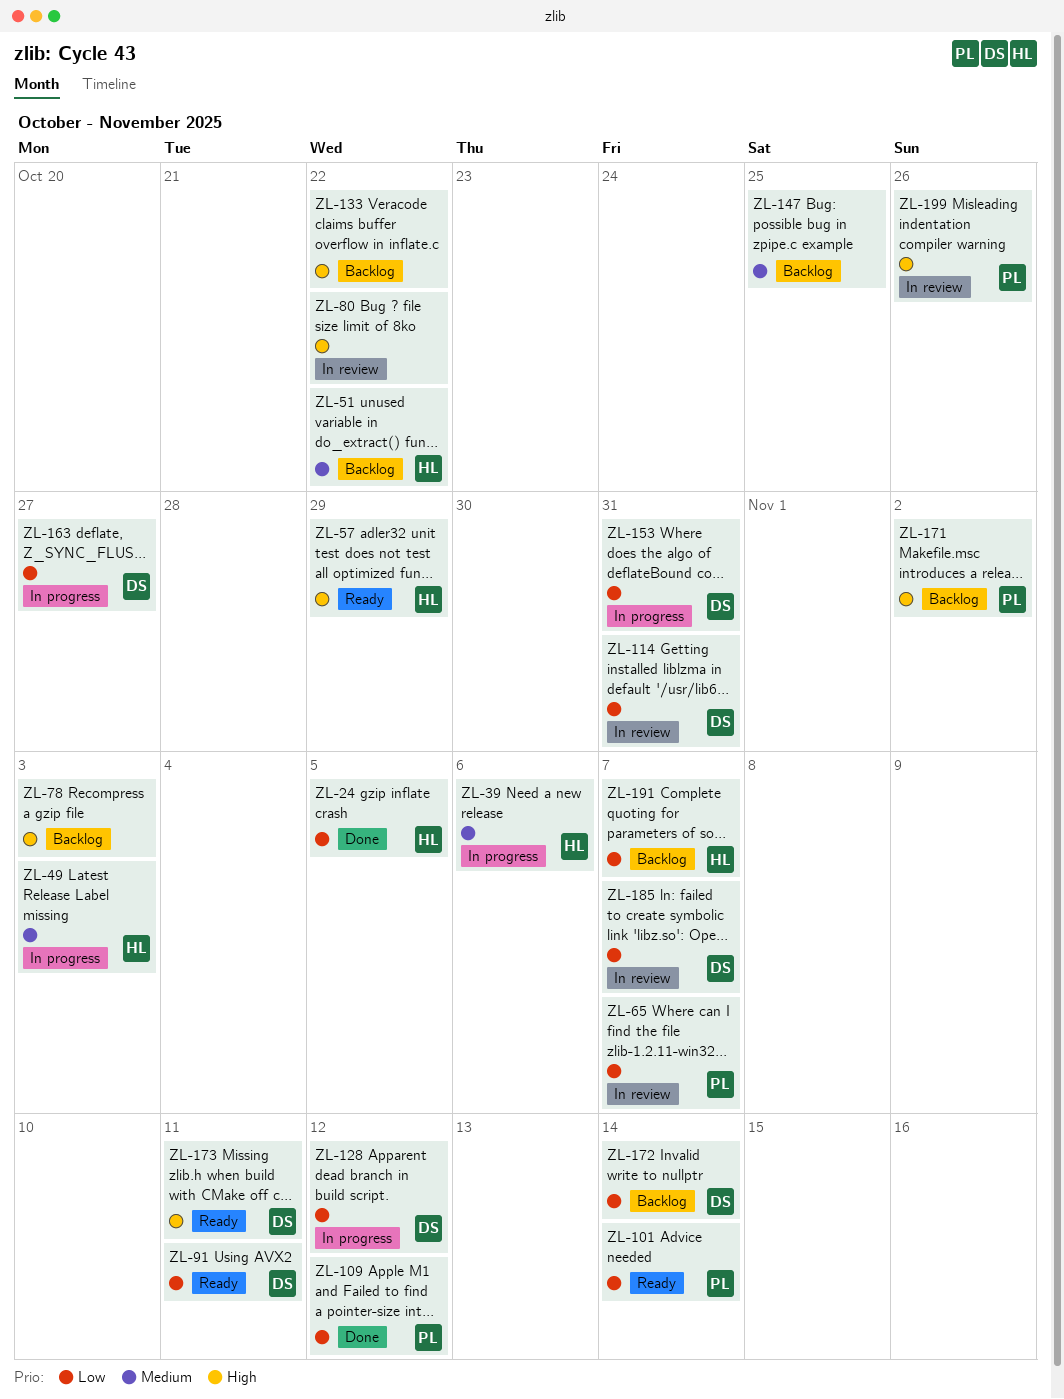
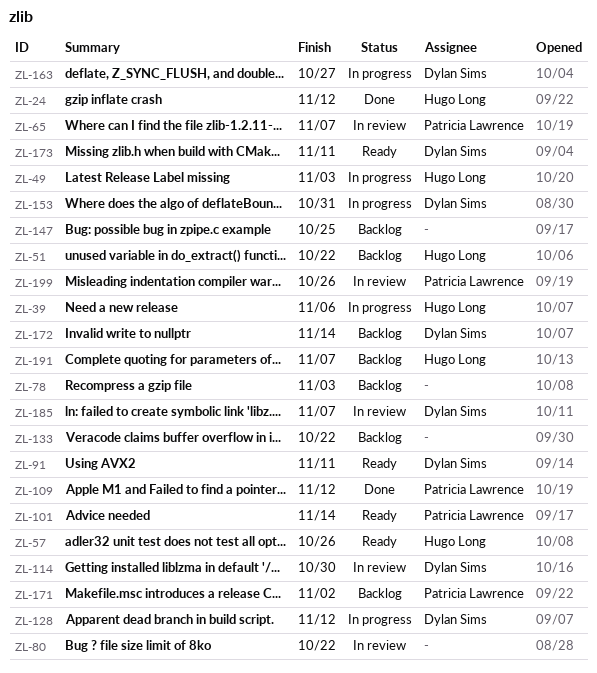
ZL-24, due: Nov 5 -> Nov 12
ZL-57, due: Oct 29 -> Oct 26
ZL-114, due: Oct 31 -> Oct 30

